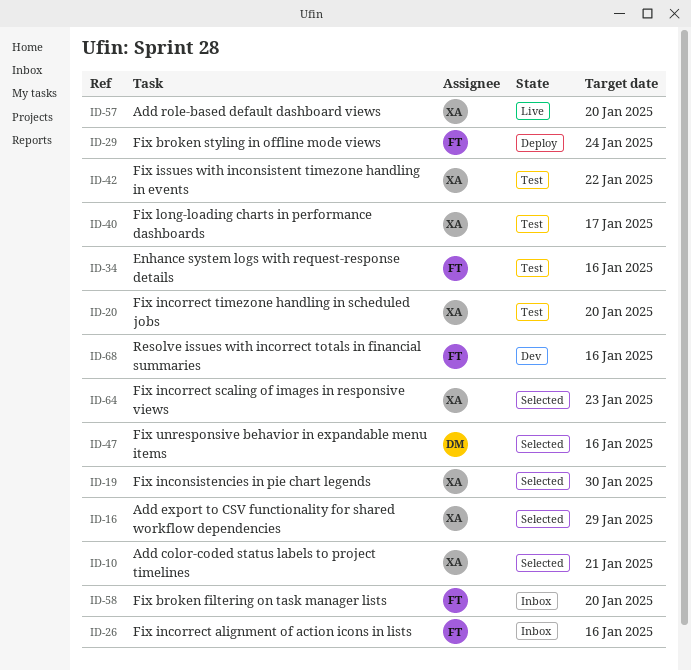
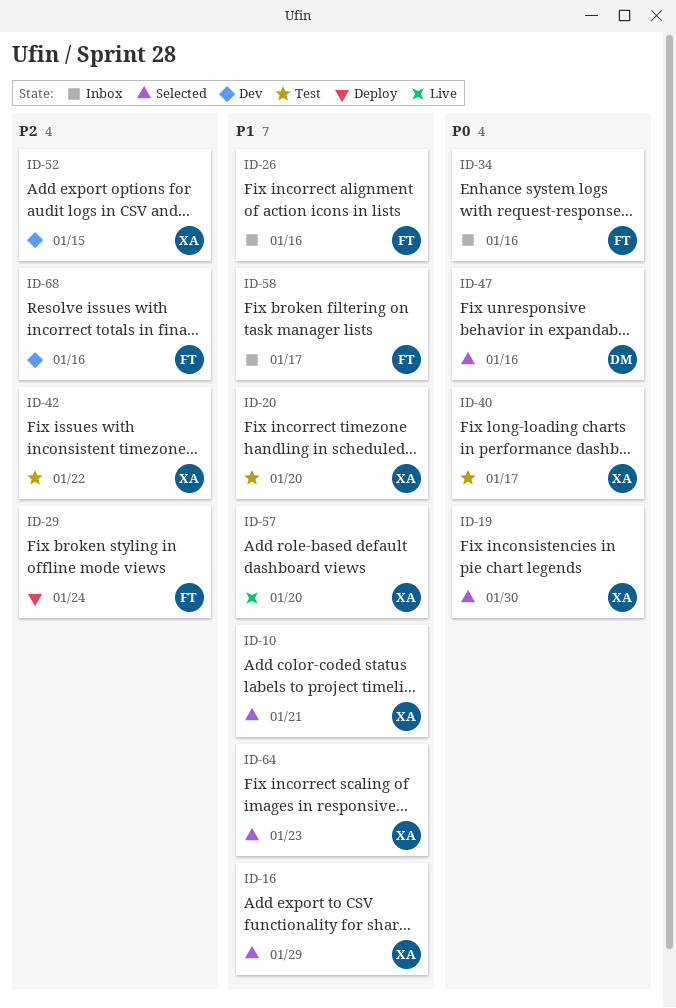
ID-34, status: Test -> Inbox
ID-52: none -> present
ID-58, due: Jan 20 -> Jan 17

